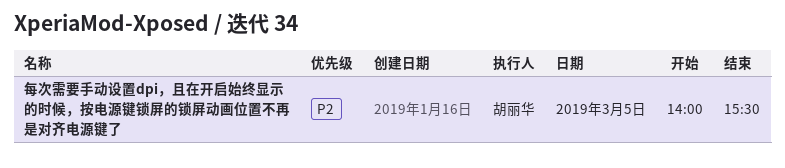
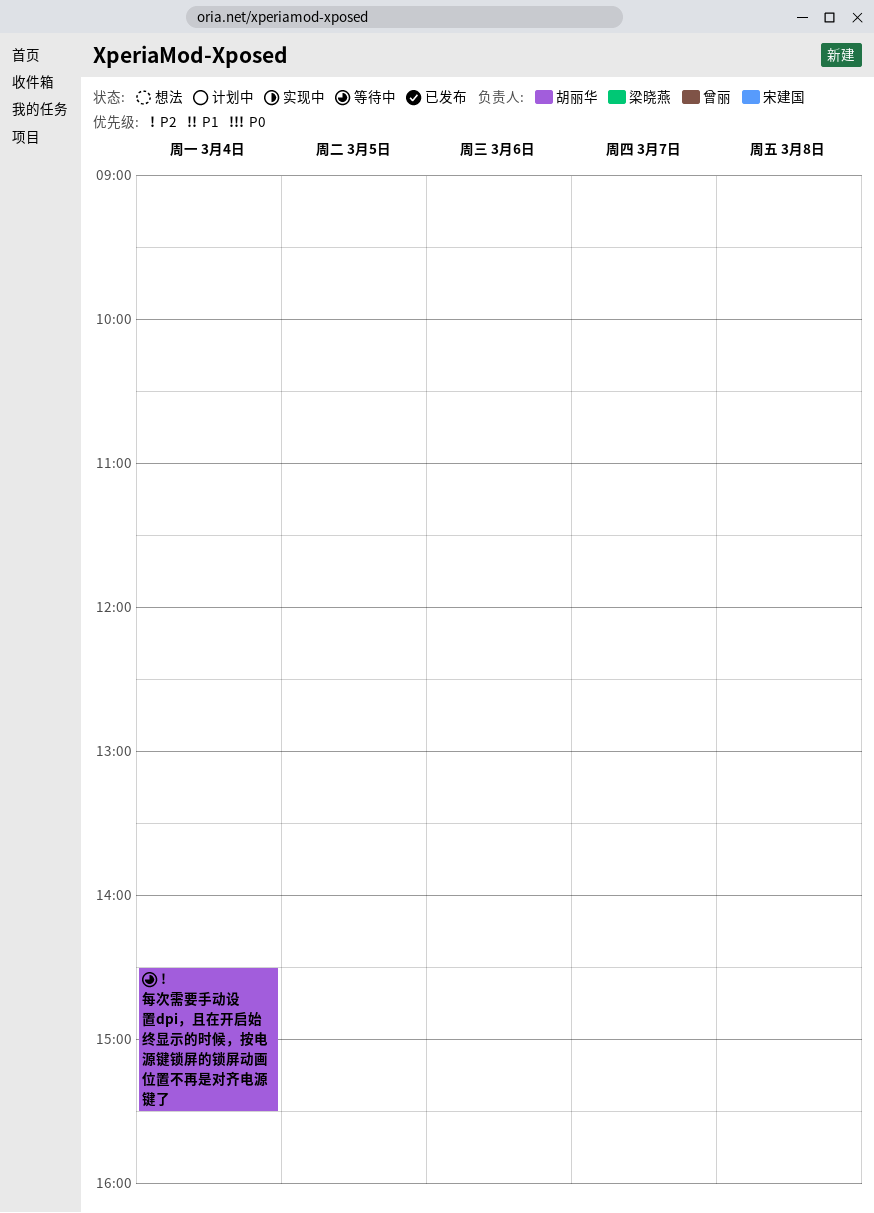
每次需要手动设置dpi，且在开启始终显示的时候，按电源键锁屏的锁屏动画位置不再是对齐电源键了, day: Mar 5 -> Mar 4
每次需要手动设置dpi，且在开启始终显示的时候，按电源键锁屏的锁屏动画位置不再是对齐电源键了, begins: 14:00 -> 14:30

